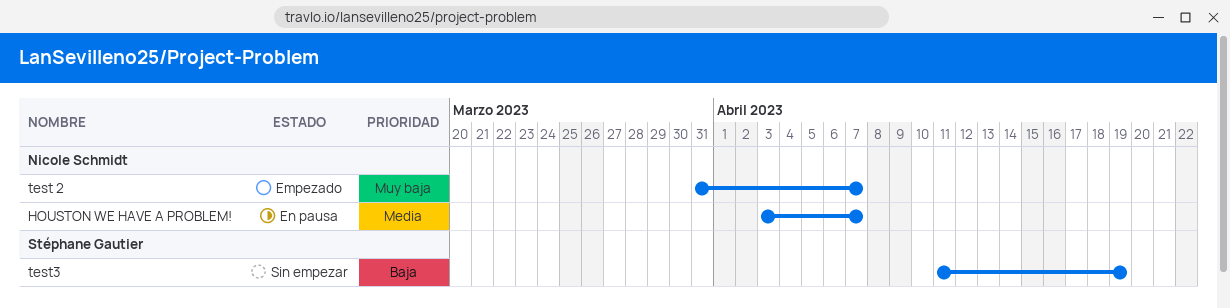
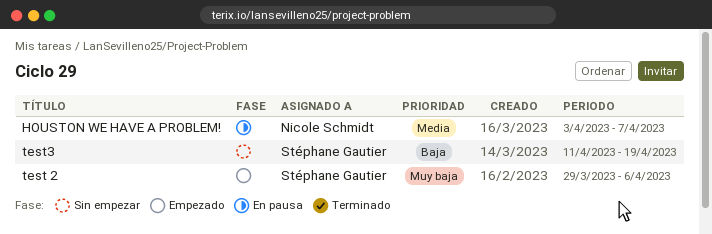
test 2, owner: Nicole Schmidt -> Stéphane Gautier
test 2, start: Mar 31 -> Mar 29
test 2, due: Apr 7 -> Apr 6

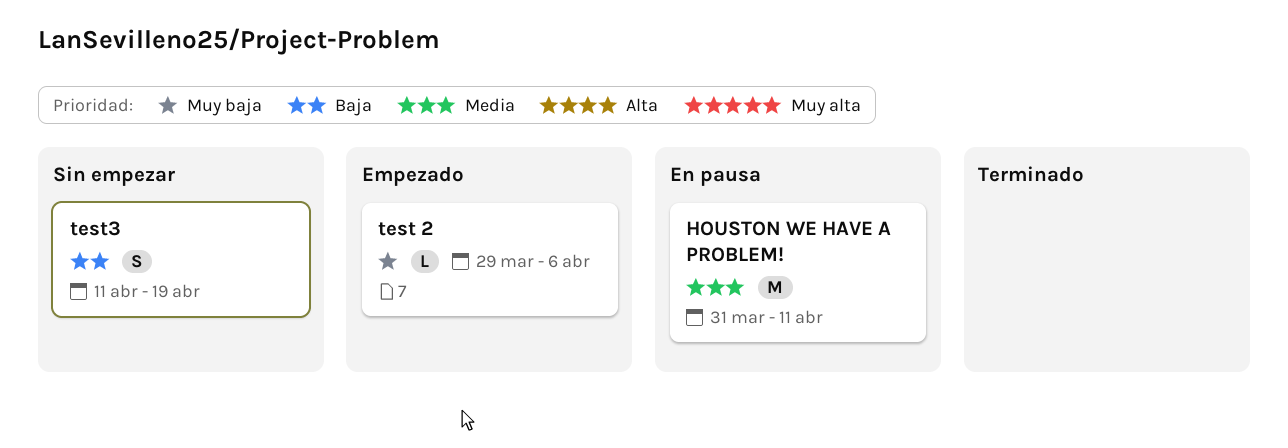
HOUSTON WE HAVE A PROBLEM!, start: Apr 3 -> Mar 31
HOUSTON WE HAVE A PROBLEM!, due: Apr 7 -> Apr 11

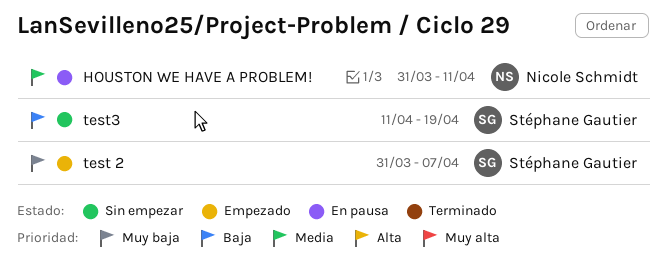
test 2, start: Mar 29 -> Mar 31
test 2, due: Apr 6 -> Apr 7

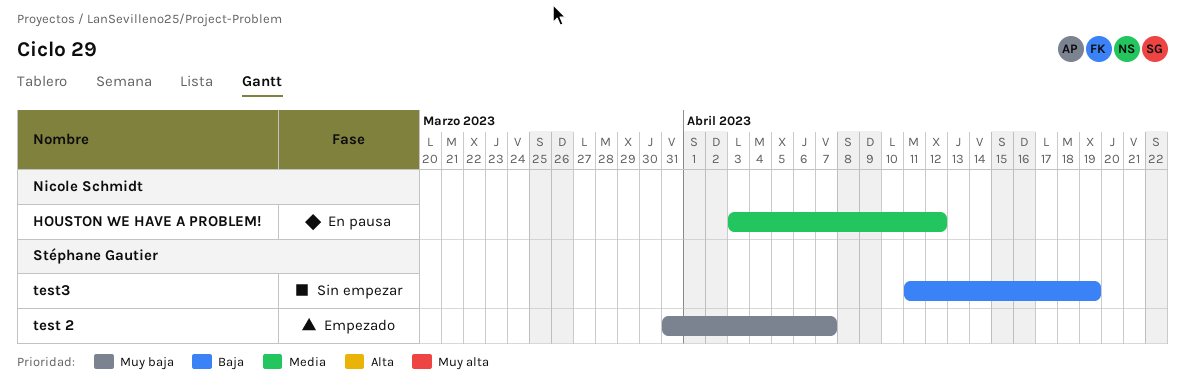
HOUSTON WE HAVE A PROBLEM!, start: Mar 31 -> Apr 3
HOUSTON WE HAVE A PROBLEM!, due: Apr 11 -> Apr 12

